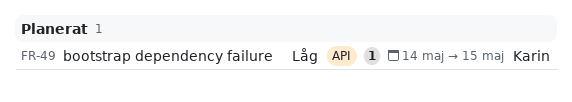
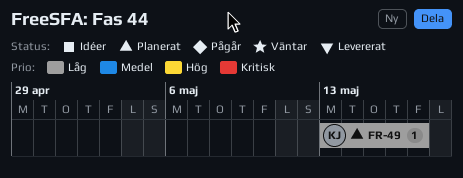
FR-49, start: May 14 -> May 13
FR-49, due: May 15 -> May 17

